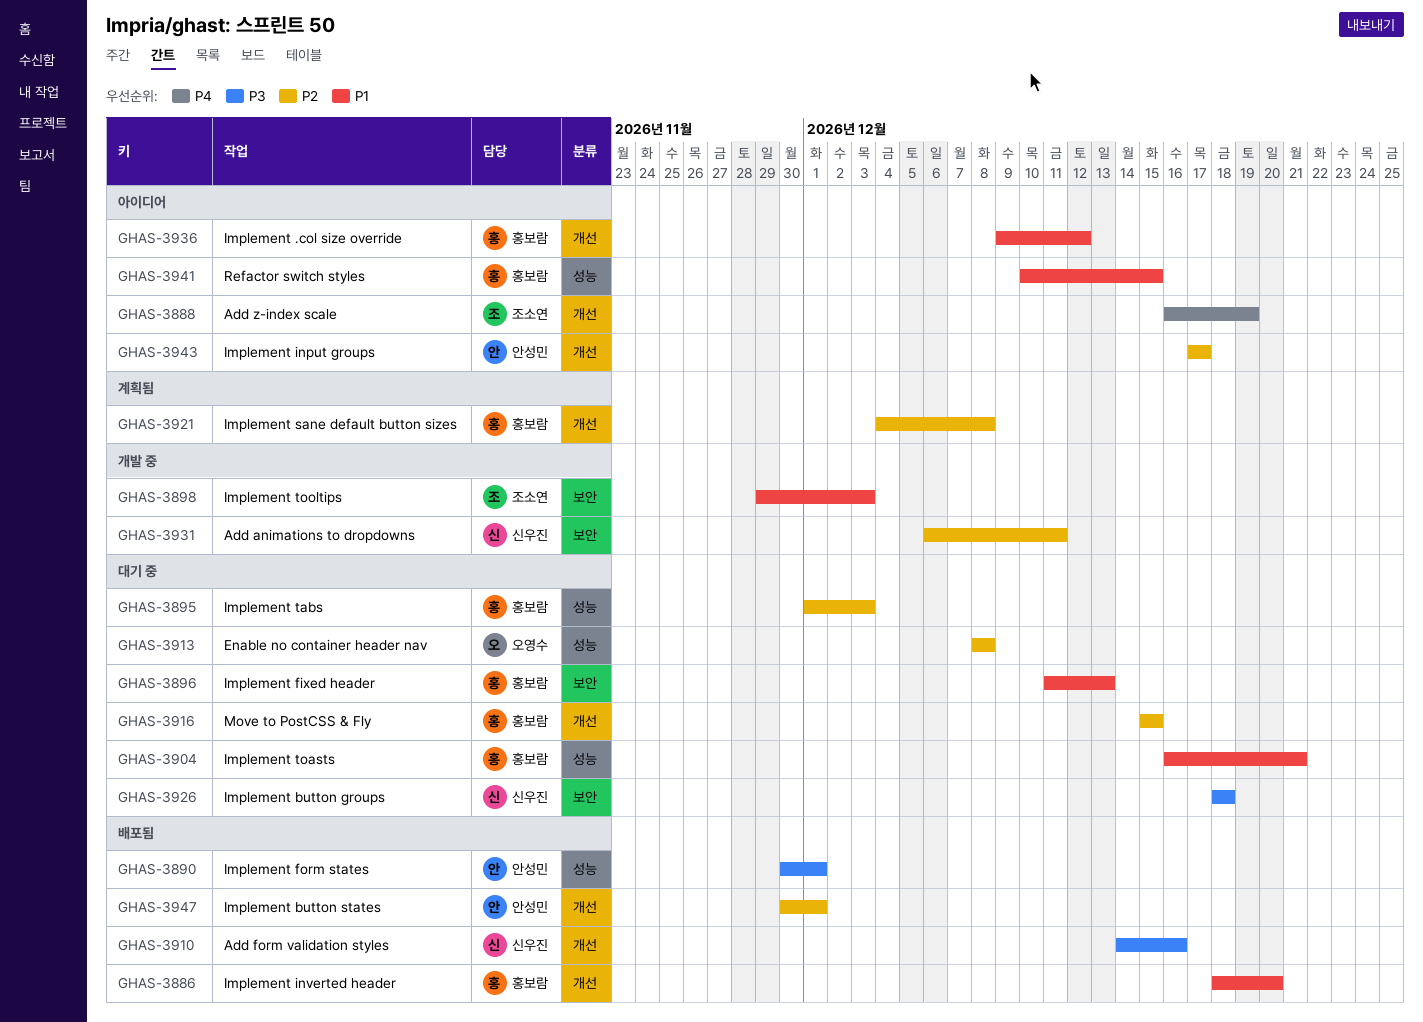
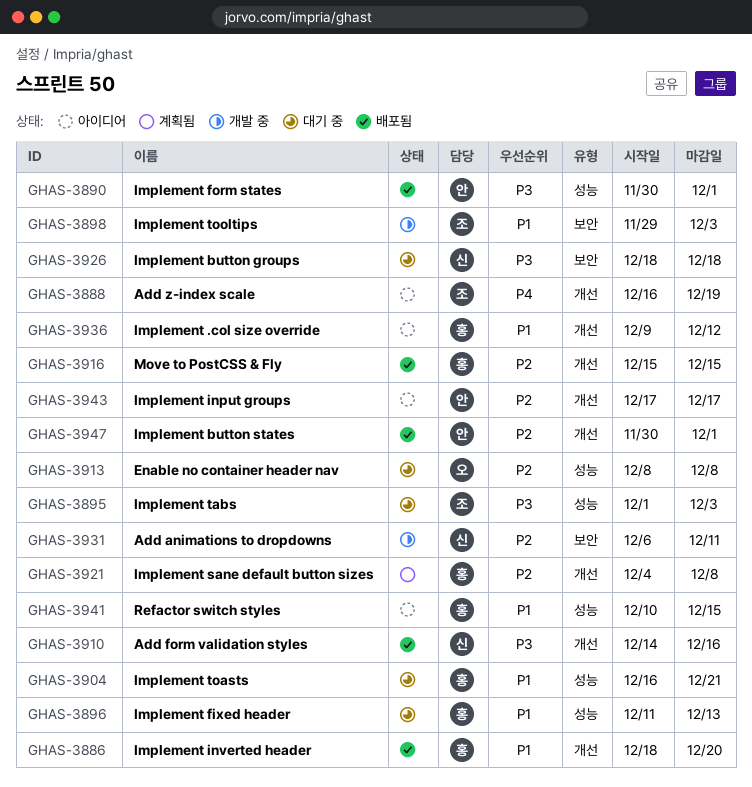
GHAS-3895, owner: 홍보람 -> 조소연
GHAS-3895, priority: P2 -> P3
GHAS-3896, label: 보안 -> 성능
GHAS-3916, status: 대기 중 -> 배포됨

